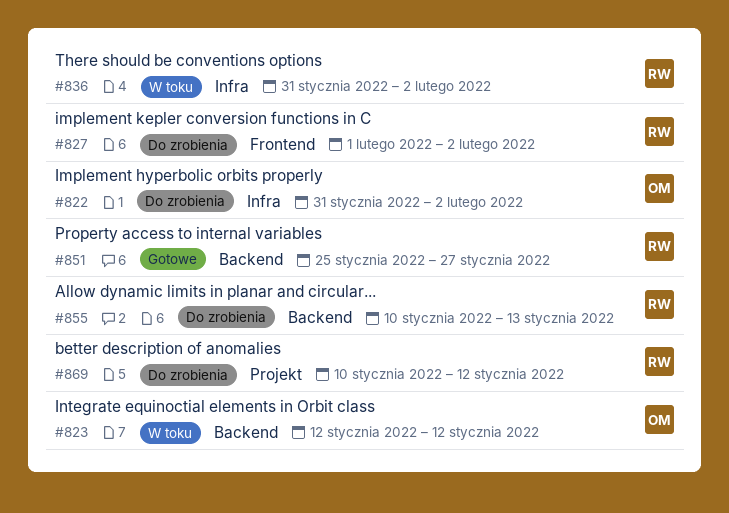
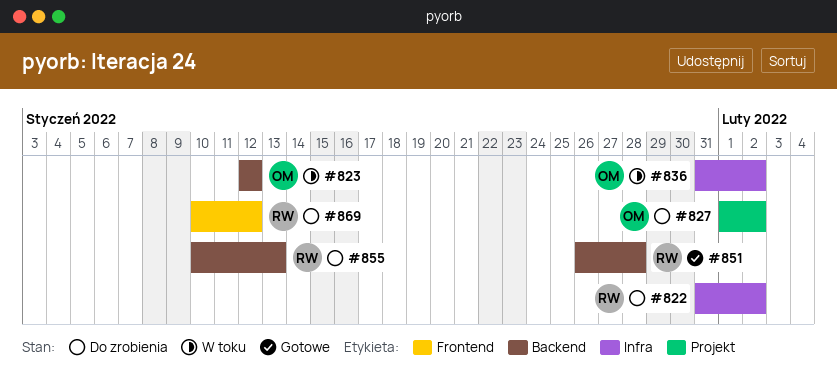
#822, owner: OM -> RW
#827, owner: RW -> OM
#827, label: Frontend -> Projekt
#836, owner: RW -> OM
#851, start: Jan 25 -> Jan 26
#851, due: Jan 27 -> Jan 28
#869, label: Projekt -> Frontend

